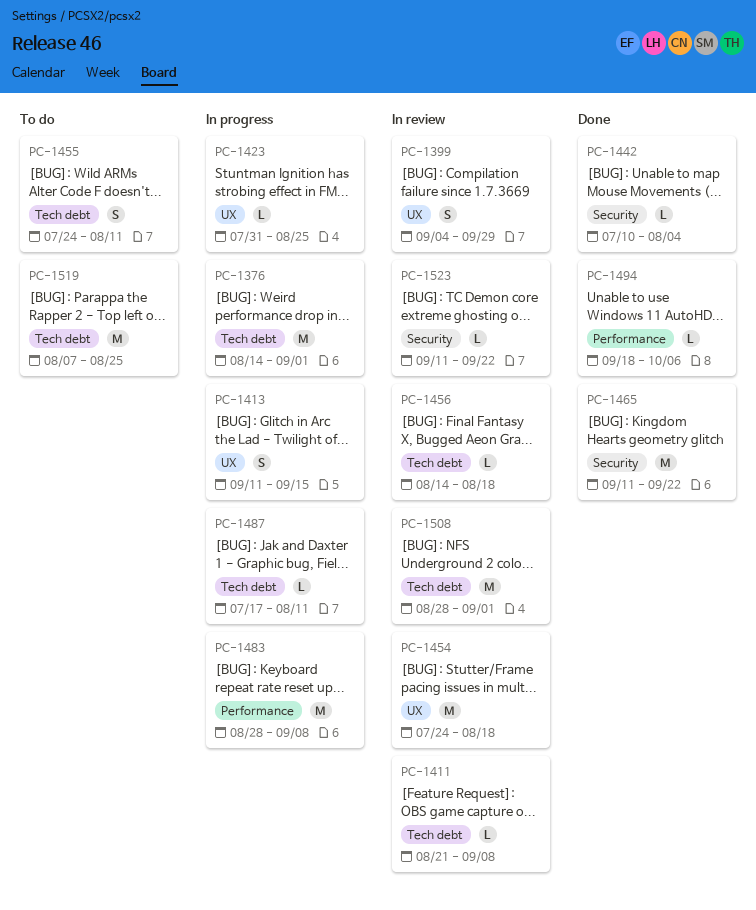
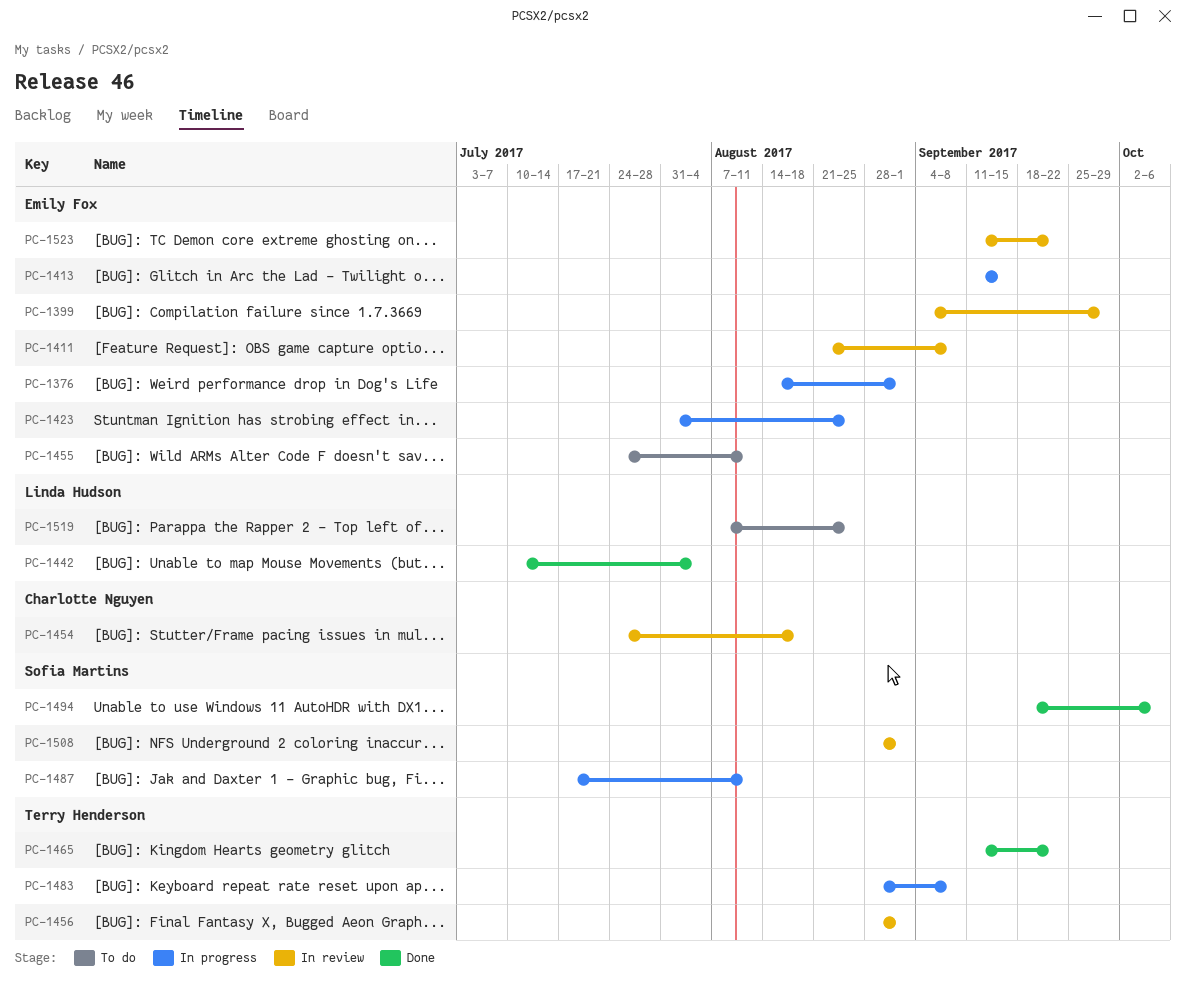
PC-1456, start: Aug 14 -> Aug 28
PC-1456, due: Aug 18 -> Sep 1

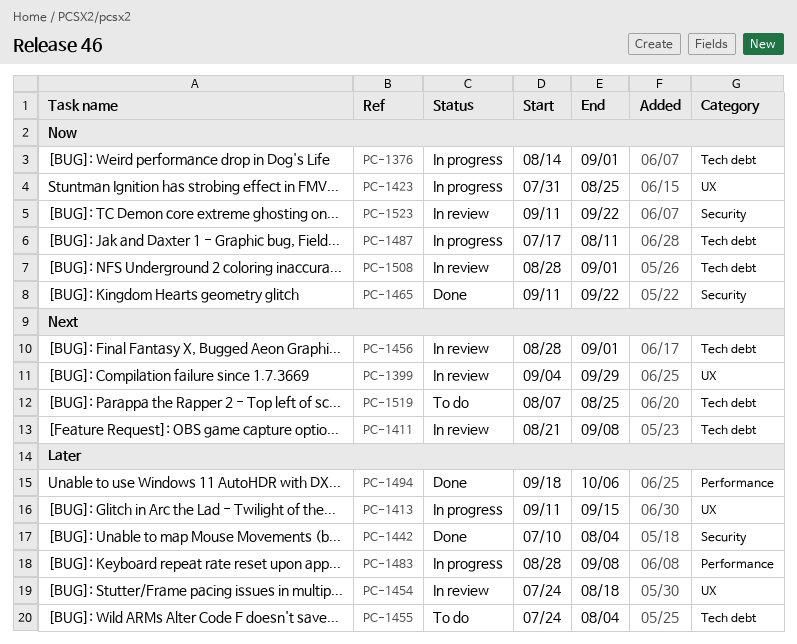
PC-1455, due: Aug 11 -> Aug 4

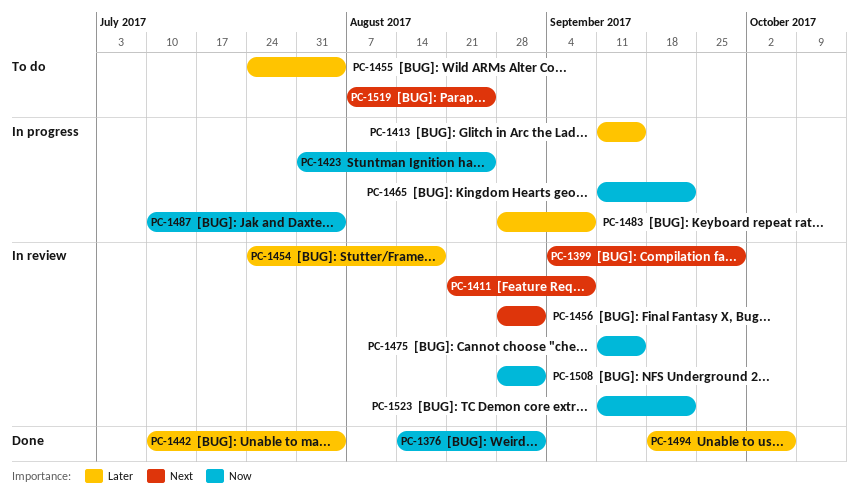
PC-1376, status: In progress -> Done
PC-1465, status: Done -> In progress
PC-1475: none -> present
PC-1487, start: Jul 17 -> Jul 10
PC-1487, due: Aug 11 -> Aug 4

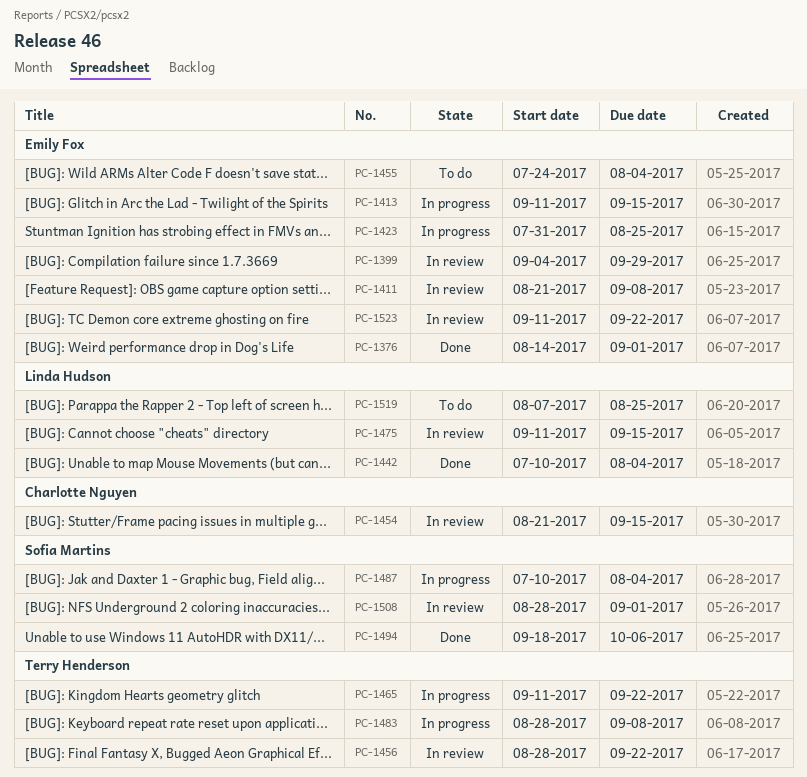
PC-1454, start: Jul 24 -> Aug 21
PC-1454, due: Aug 18 -> Sep 15
PC-1456, due: Sep 1 -> Sep 22

